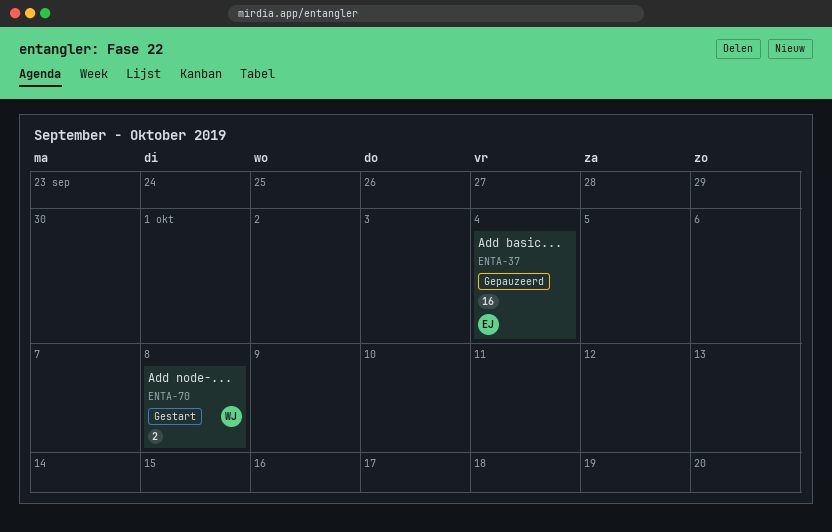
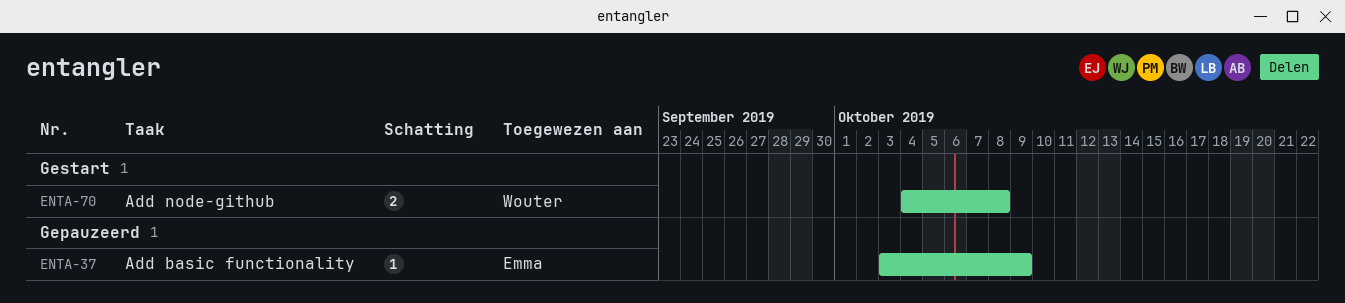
ENTA-37, estimate: 16 -> 1
ENTA-37, due: Oct 4 -> Oct 9

